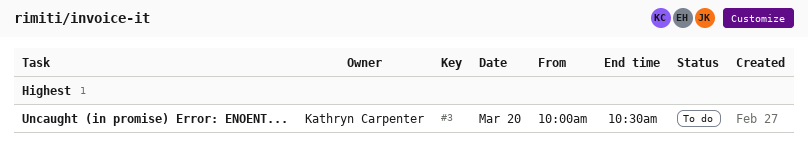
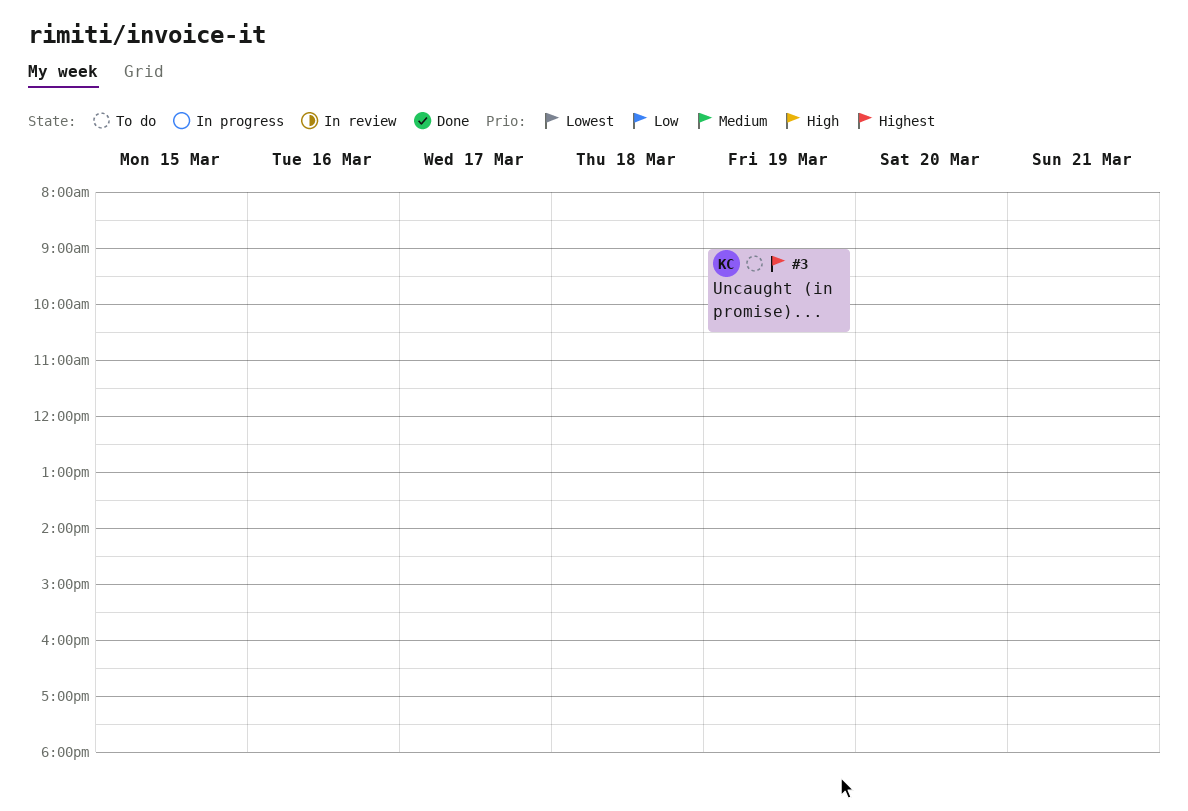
#3, day: Mar 20 -> Mar 19
#3, begins: 10:00 -> 09:00

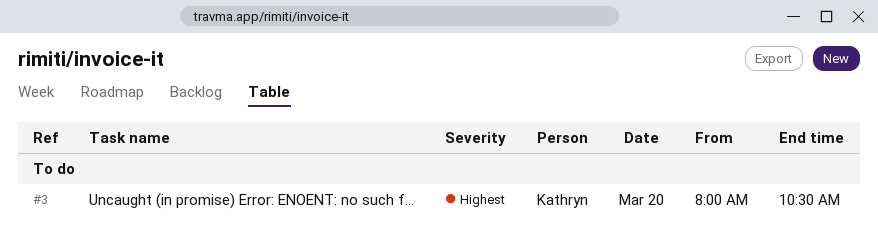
#3, day: Mar 19 -> Mar 20
#3, begins: 09:00 -> 08:00

